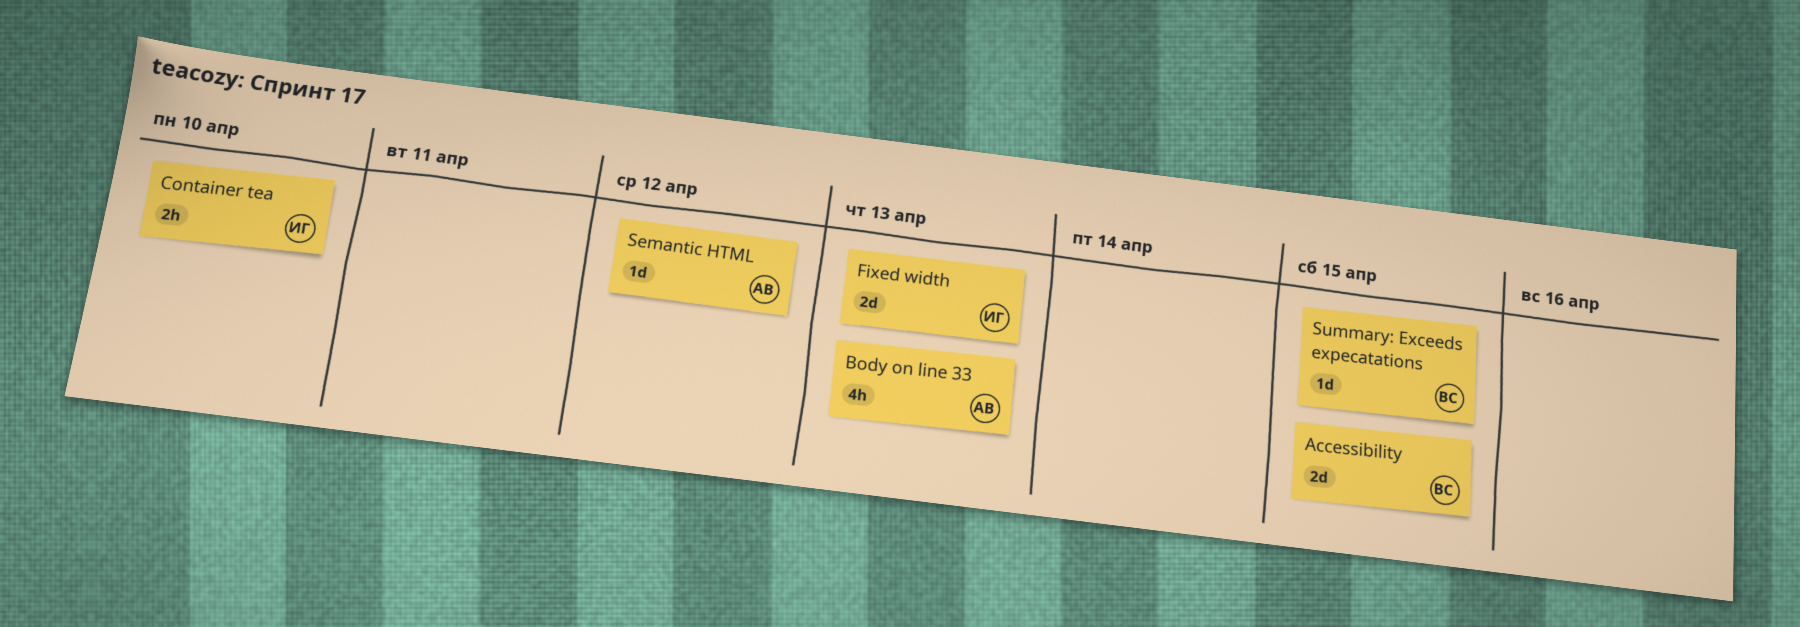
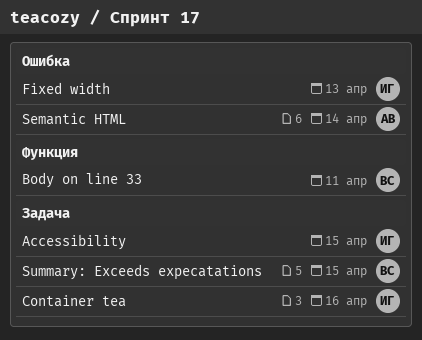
Accessibility, owner: ВС -> ИГ
Body on line 33, owner: АВ -> ВС
Body on line 33, due: Apr 13 -> Apr 11
Container tea, due: Apr 10 -> Apr 16
Semantic HTML, due: Apr 12 -> Apr 14

